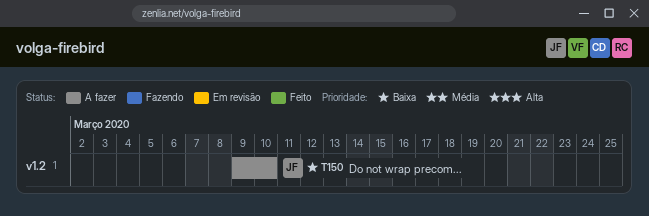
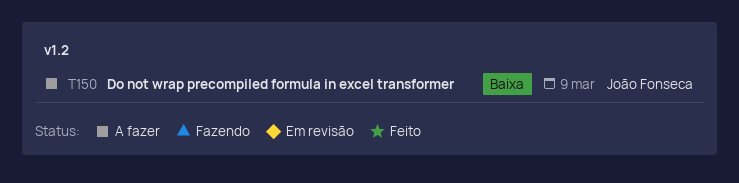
T150, due: Mar 10 -> Mar 9

